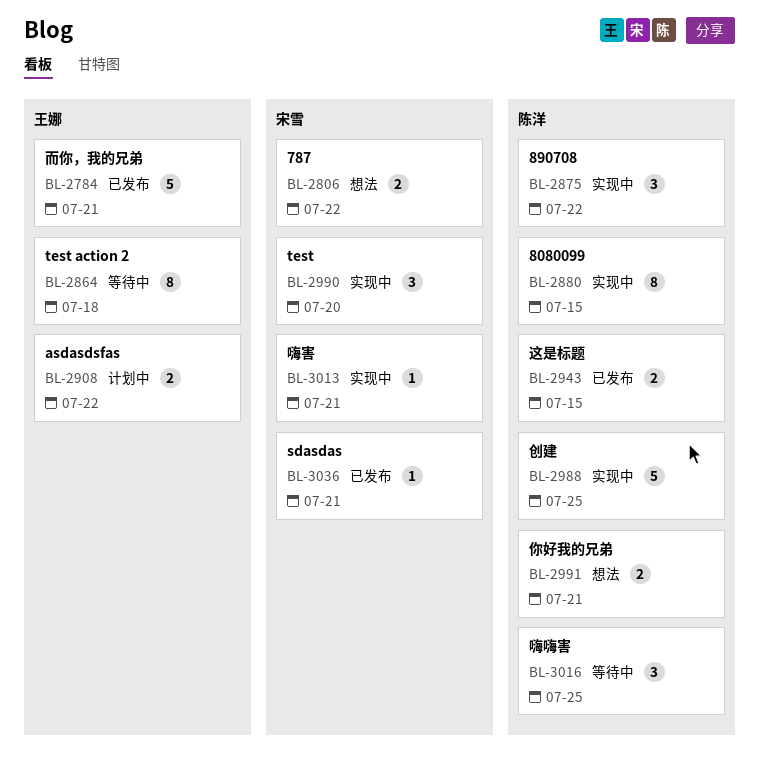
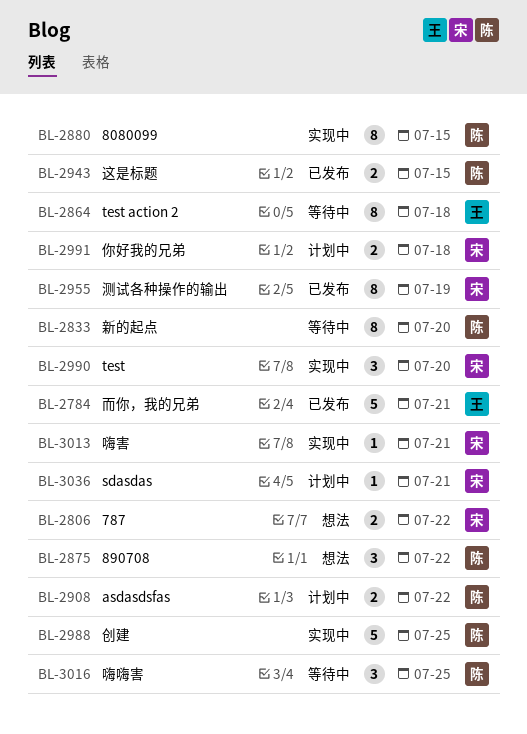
BL-2833: none -> present
BL-2875, status: 实现中 -> 想法
BL-2908, owner: 王娜 -> 陈洋
BL-2955: none -> present
BL-2991, status: 想法 -> 计划中
BL-2991, owner: 陈洋 -> 宋雪
BL-2991, due: Jul 21 -> Jul 18
BL-3036, status: 已发布 -> 计划中

